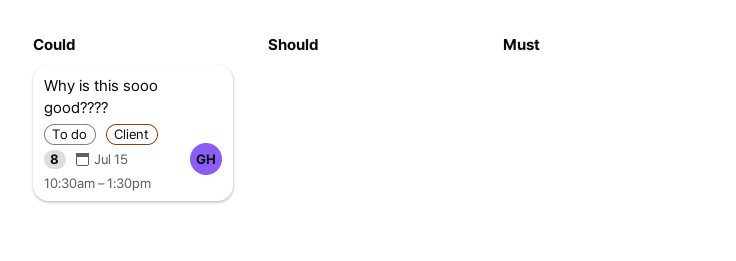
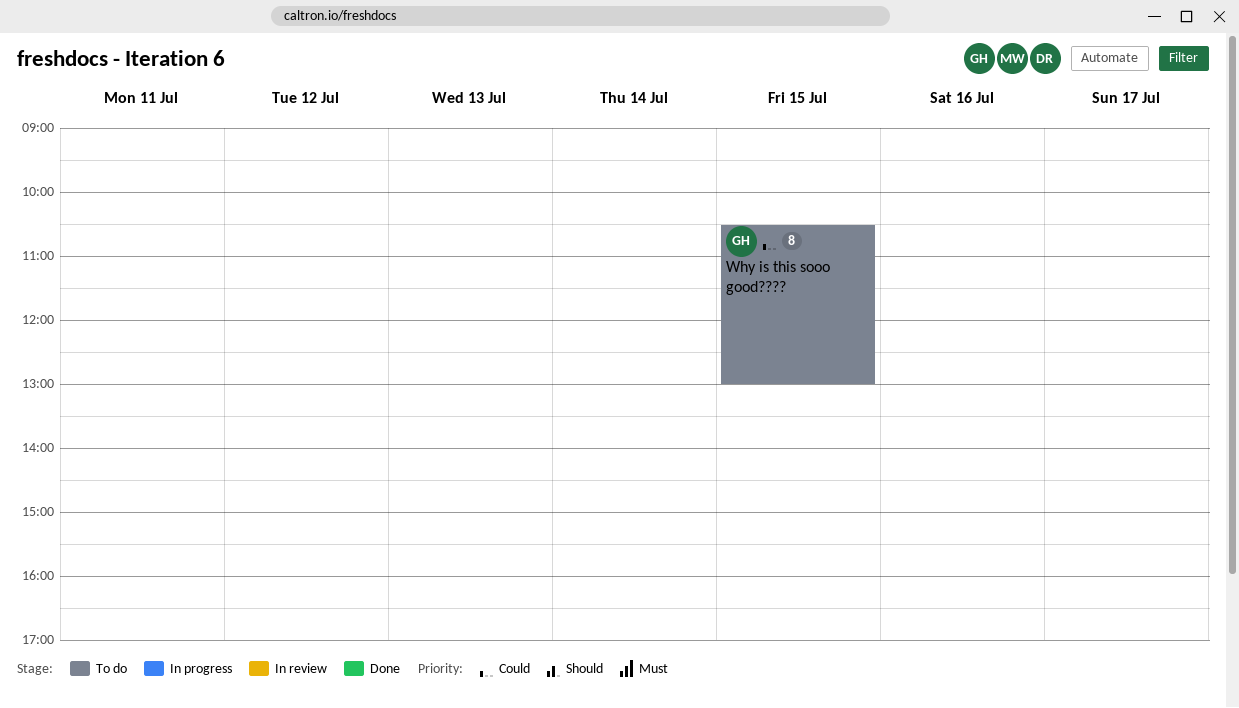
Why is this sooo good????, ends: 13:30 -> 13:00

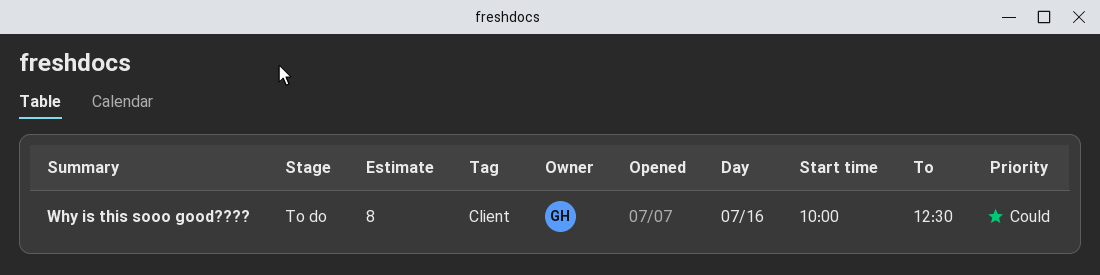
Why is this sooo good????, day: Jul 15 -> Jul 16
Why is this sooo good????, begins: 10:30 -> 10:00
Why is this sooo good????, ends: 13:00 -> 12:30

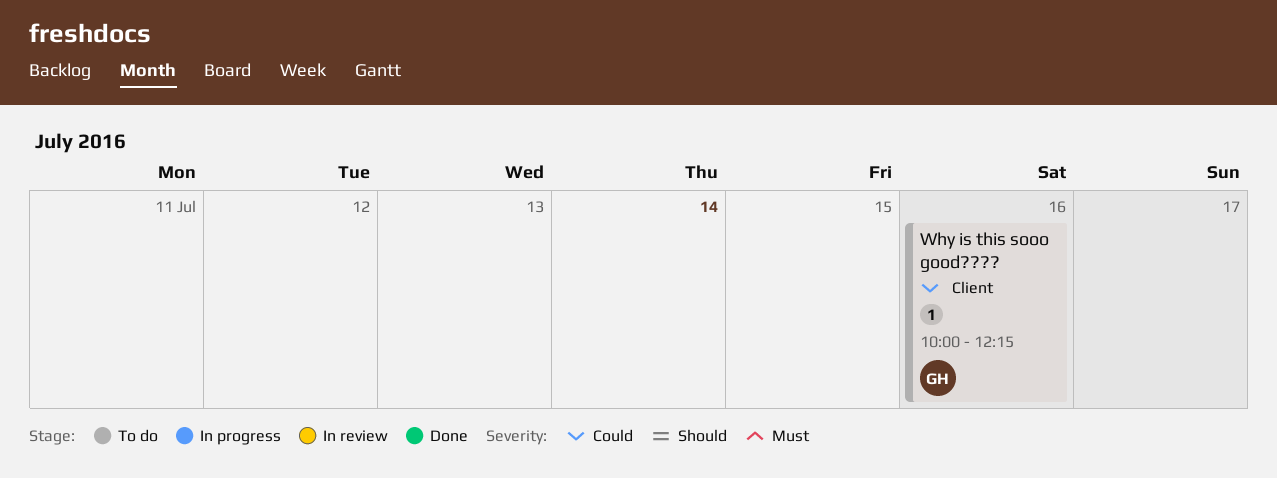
Why is this sooo good????, estimate: 8 -> 1
Why is this sooo good????, ends: 12:30 -> 12:15

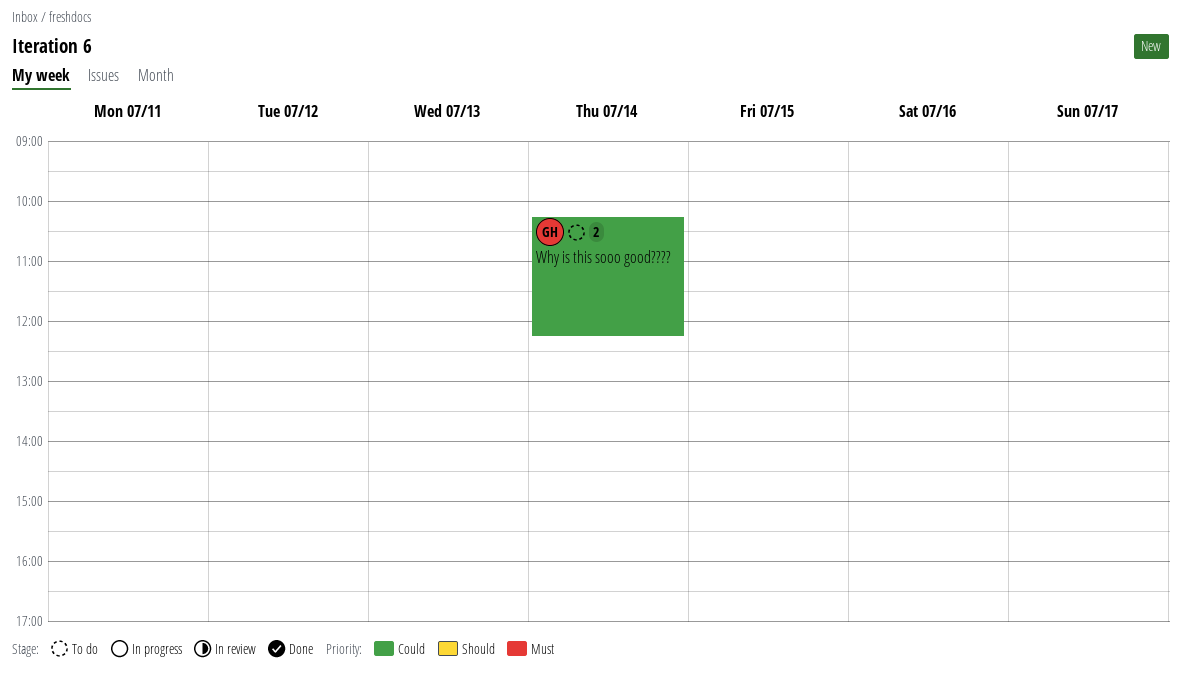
Why is this sooo good????, estimate: 1 -> 2
Why is this sooo good????, day: Jul 16 -> Jul 14
Why is this sooo good????, begins: 10:00 -> 10:15

